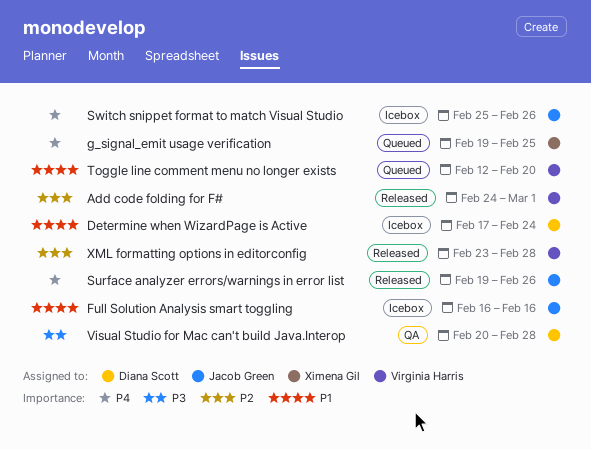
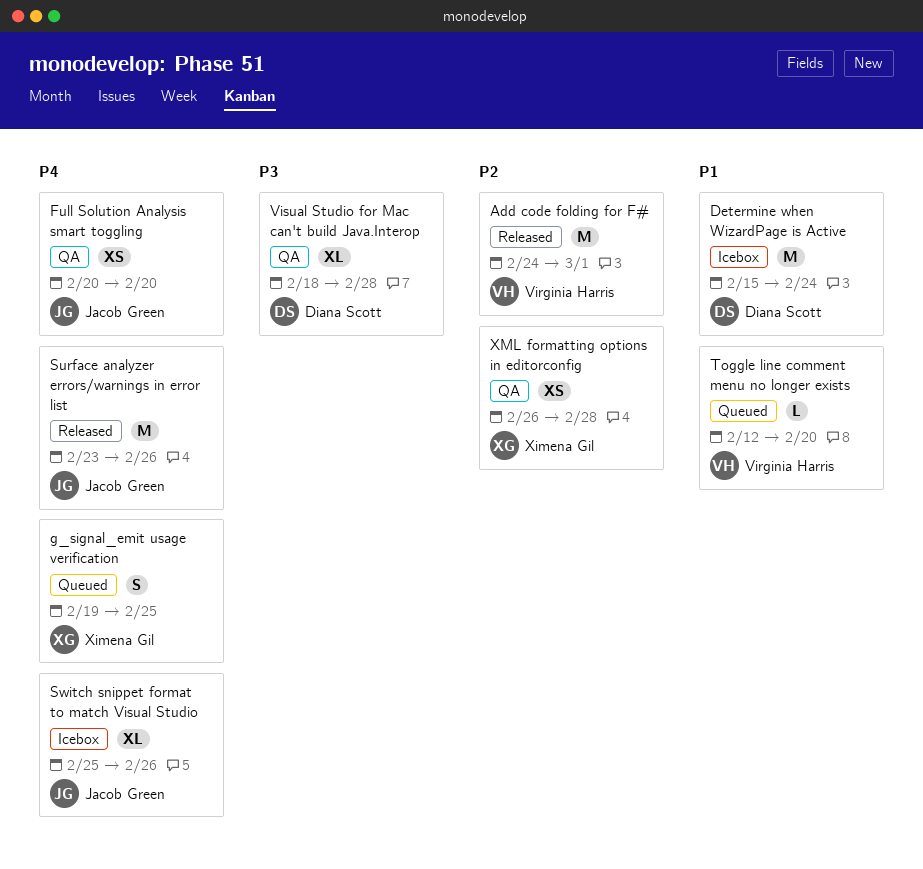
Determine when WizardPage is Active, start: Feb 17 -> Feb 15
Full Solution Analysis smart toggling, status: Icebox -> QA
Full Solution Analysis smart toggling, priority: P1 -> P4
Full Solution Analysis smart toggling, start: Feb 16 -> Feb 20
Full Solution Analysis smart toggling, due: Feb 16 -> Feb 20
Surface analyzer errors/warnings in error list, start: Feb 19 -> Feb 23
Visual Studio for Mac can't build Java.Interop, start: Feb 20 -> Feb 18
XML formatting options in editorconfig, status: Released -> QA
XML formatting options in editorconfig, owner: Virginia Harris -> Ximena Gil
XML formatting options in editorconfig, start: Feb 23 -> Feb 26

